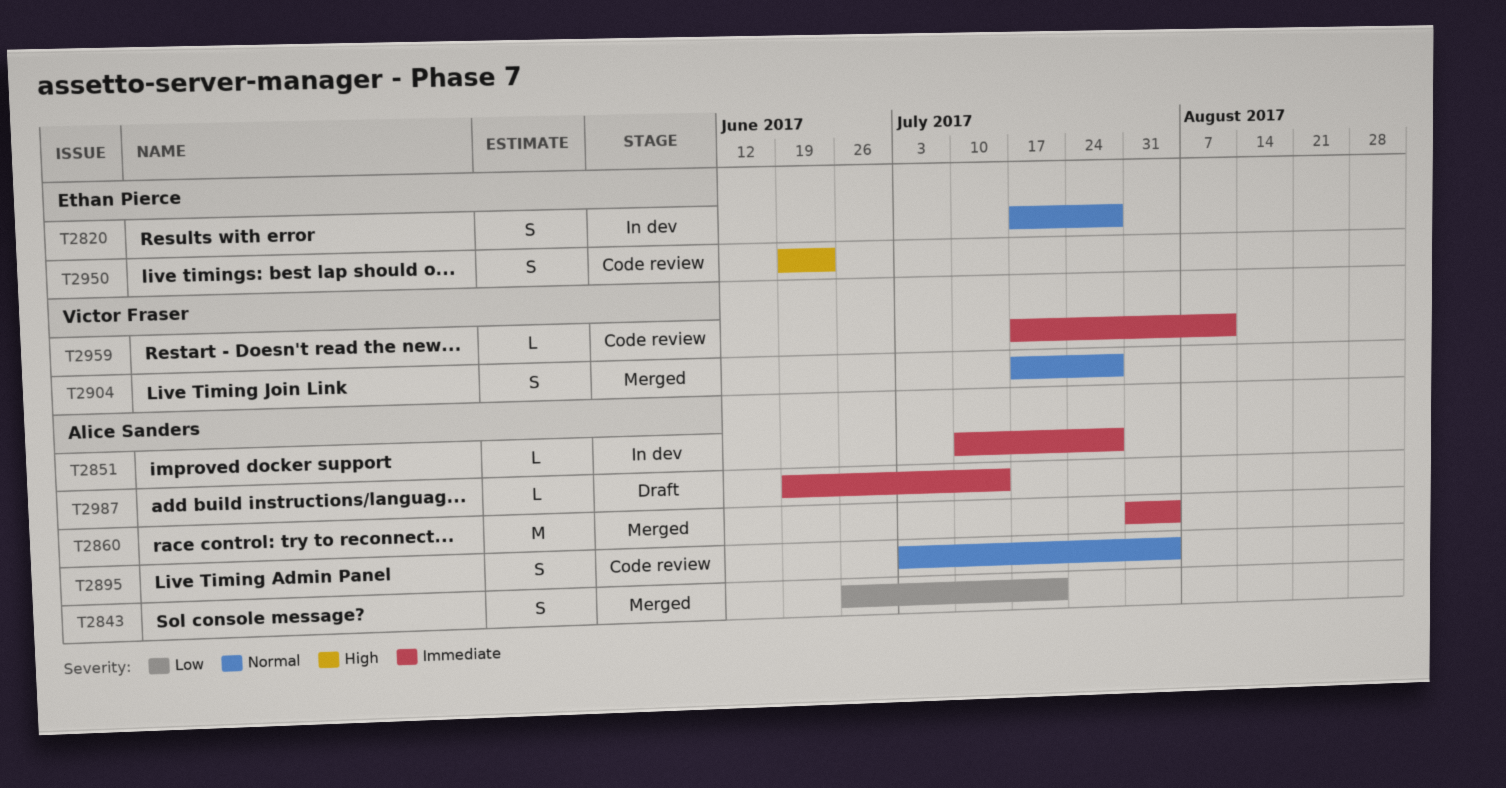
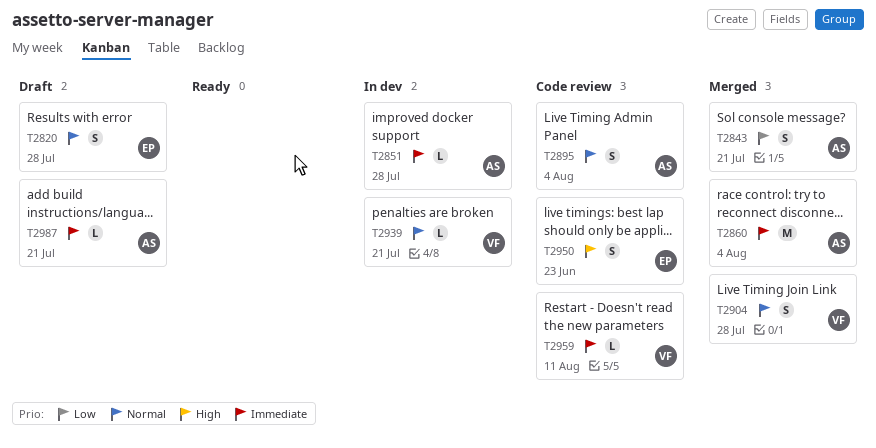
T2820, status: In dev -> Draft
T2939: none -> present
T2987, due: Jul 14 -> Jul 21

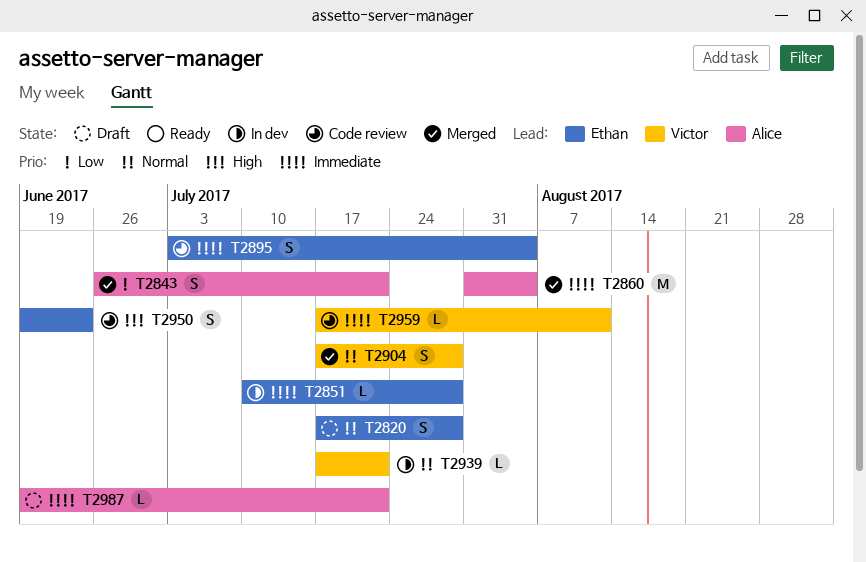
T2851, owner: Alice -> Ethan
T2895, owner: Alice -> Ethan
T2895, priority: Normal -> Immediate

